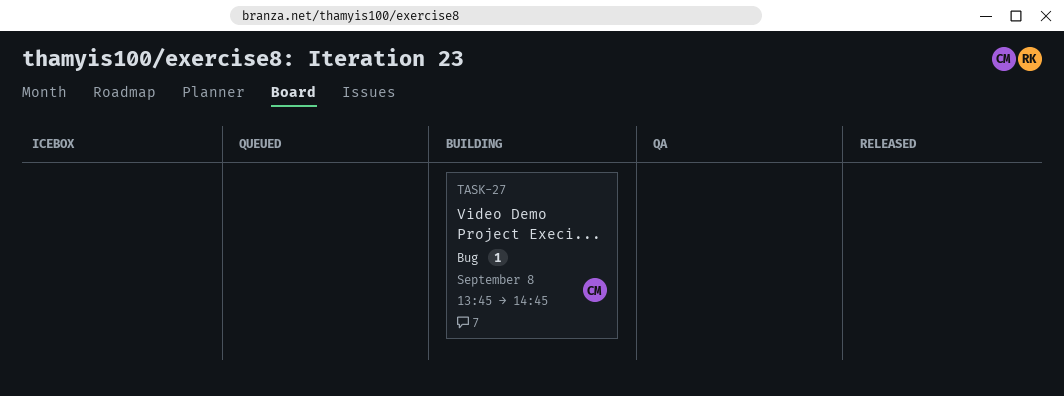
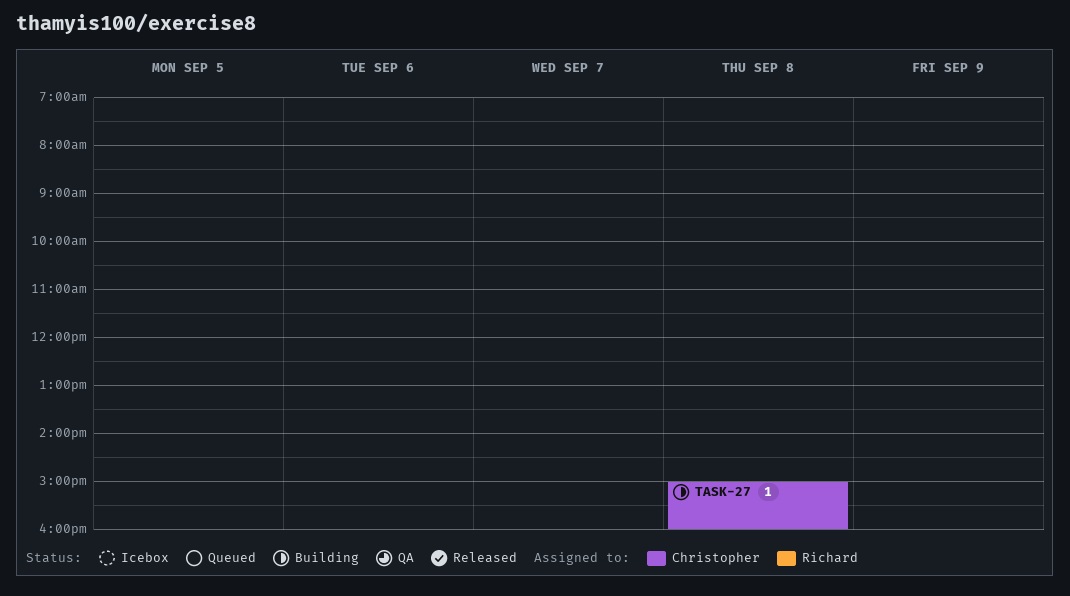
TASK-27, begins: 13:45 -> 15:00
TASK-27, ends: 14:45 -> 16:00

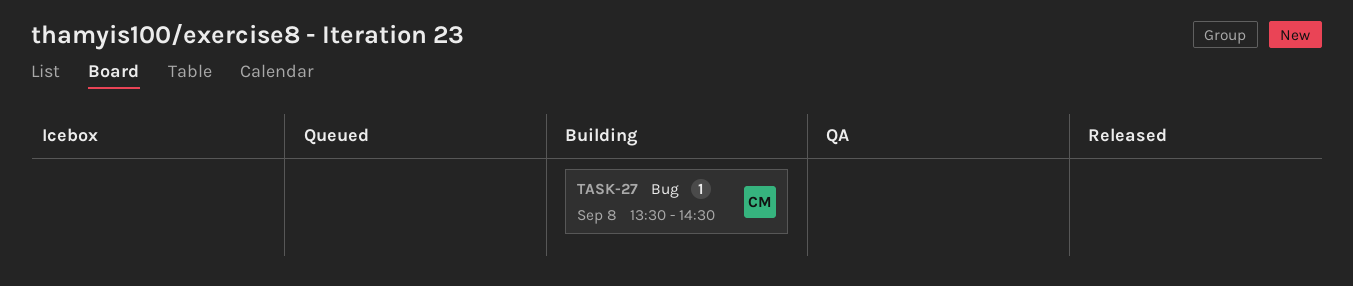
TASK-27, begins: 15:00 -> 13:30
TASK-27, ends: 16:00 -> 14:30

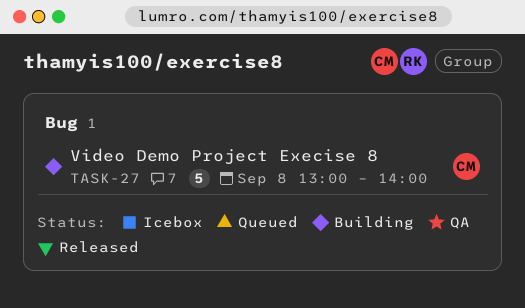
TASK-27, estimate: 1 -> 5
TASK-27, begins: 13:30 -> 13:00
TASK-27, ends: 14:30 -> 14:00

